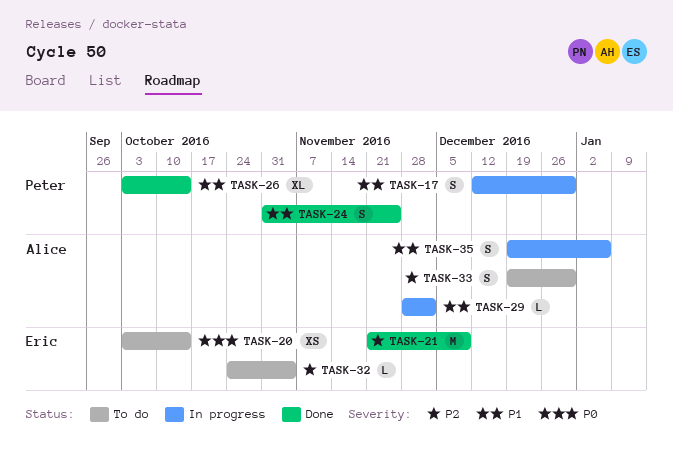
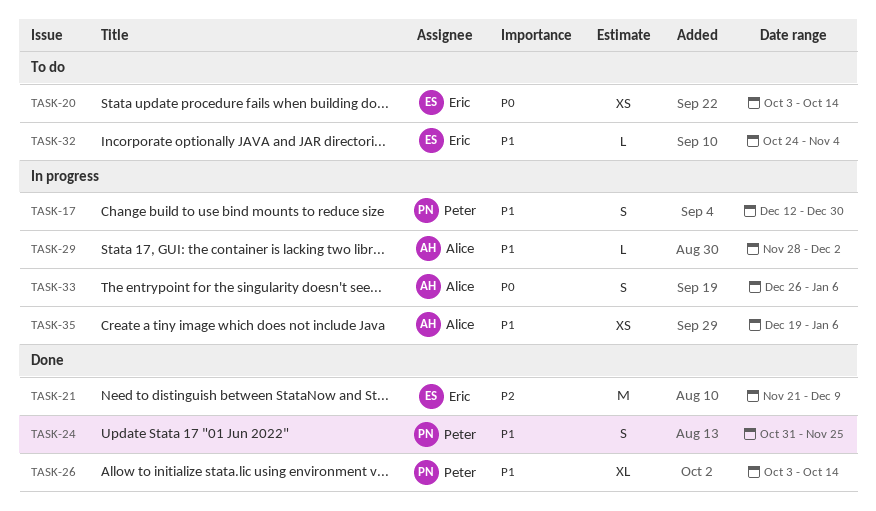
TASK-32, priority: P2 -> P1
TASK-33, status: To do -> In progress
TASK-33, priority: P2 -> P0
TASK-33, start: Dec 19 -> Dec 26
TASK-33, due: Dec 30 -> Jan 6
TASK-35, estimate: S -> XS

